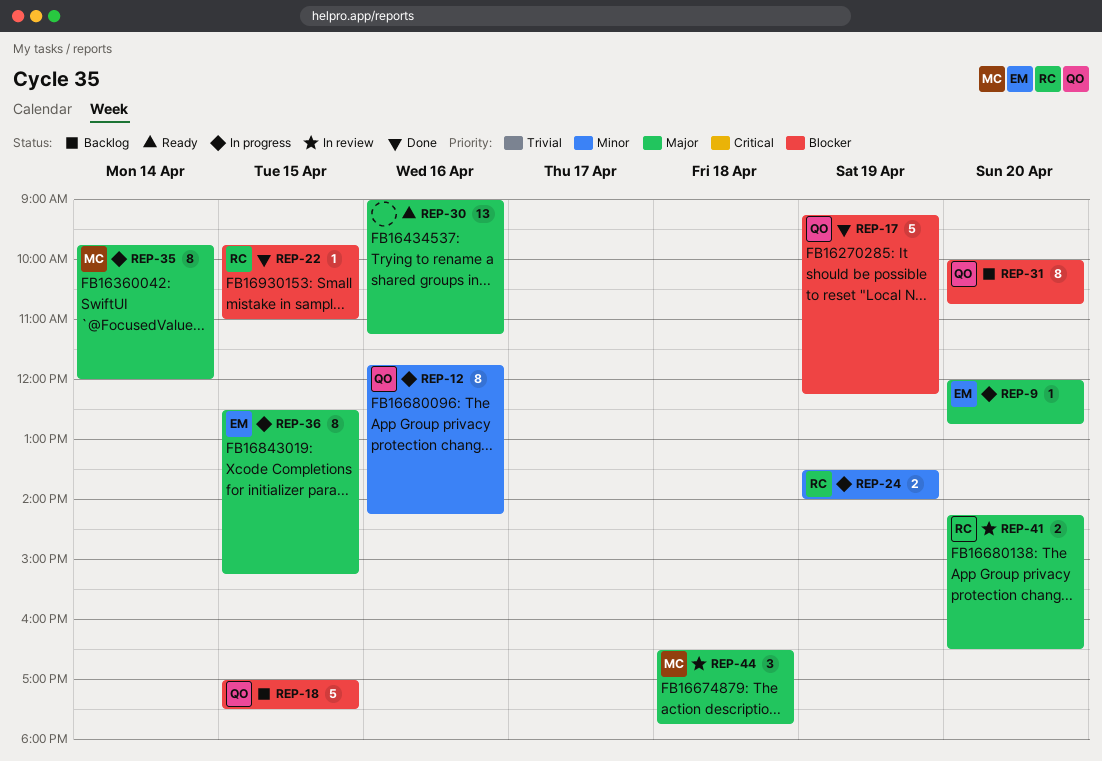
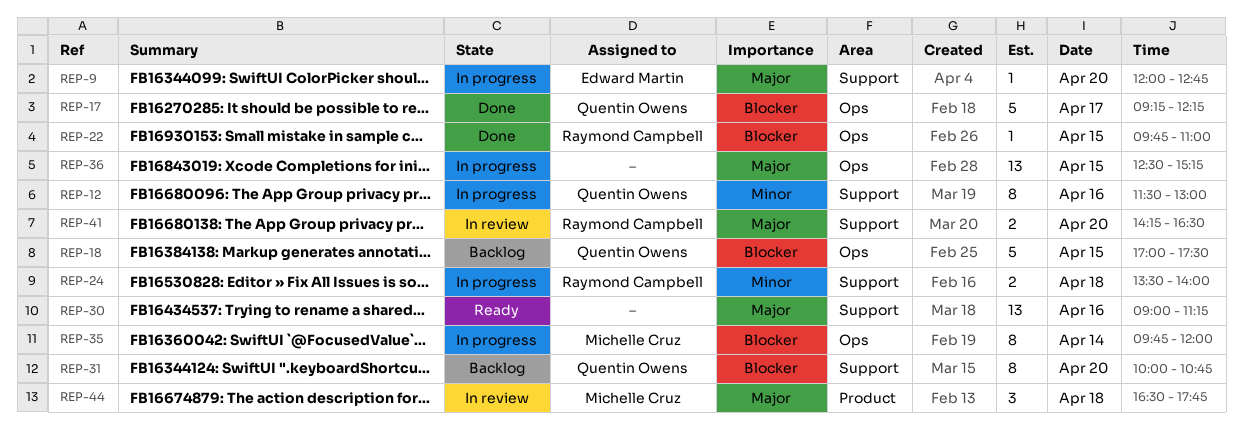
REP-12, begins: 11:45 -> 11:30
REP-12, ends: 14:15 -> 13:00
REP-17, day: Apr 19 -> Apr 17
REP-24, day: Apr 19 -> Apr 18
REP-35, priority: Major -> Blocker
REP-36, owner: Edward Martin -> none
REP-36, estimate: 8 -> 13

